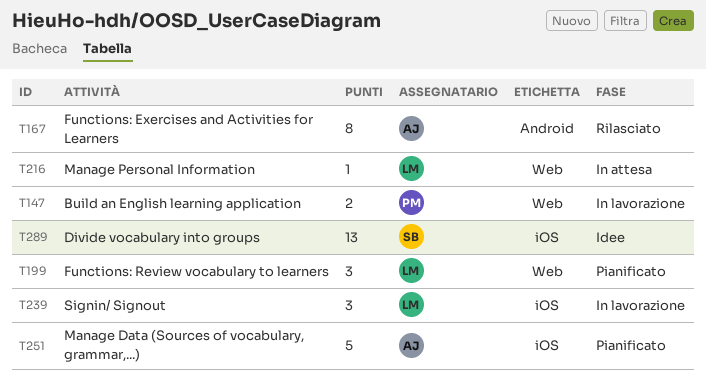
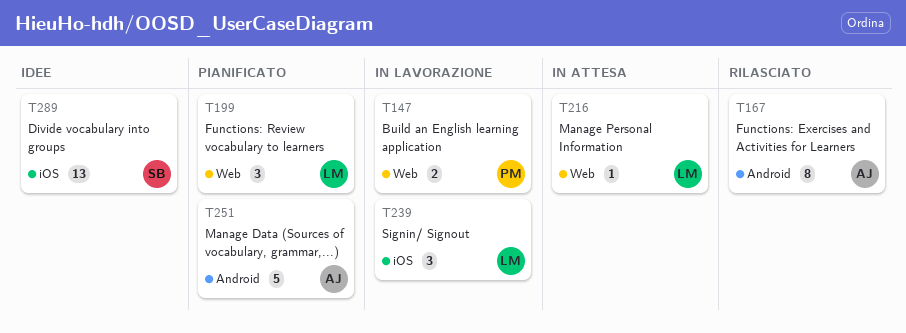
T251, label: iOS -> Android

